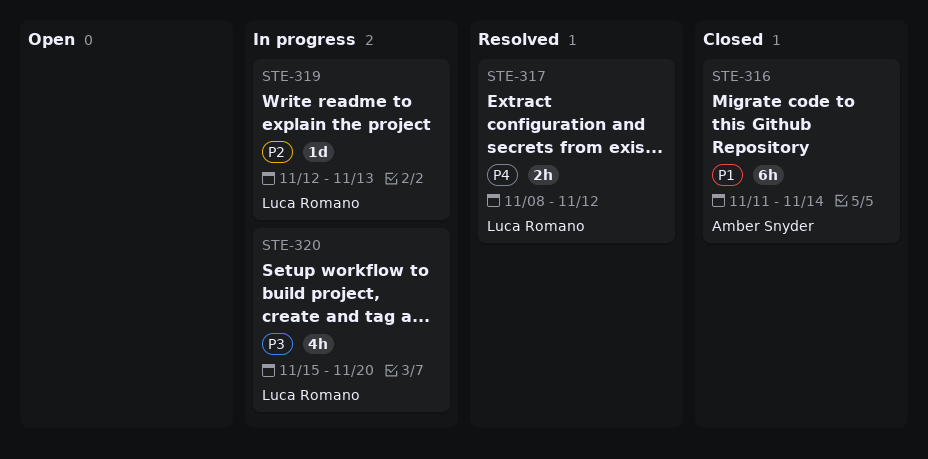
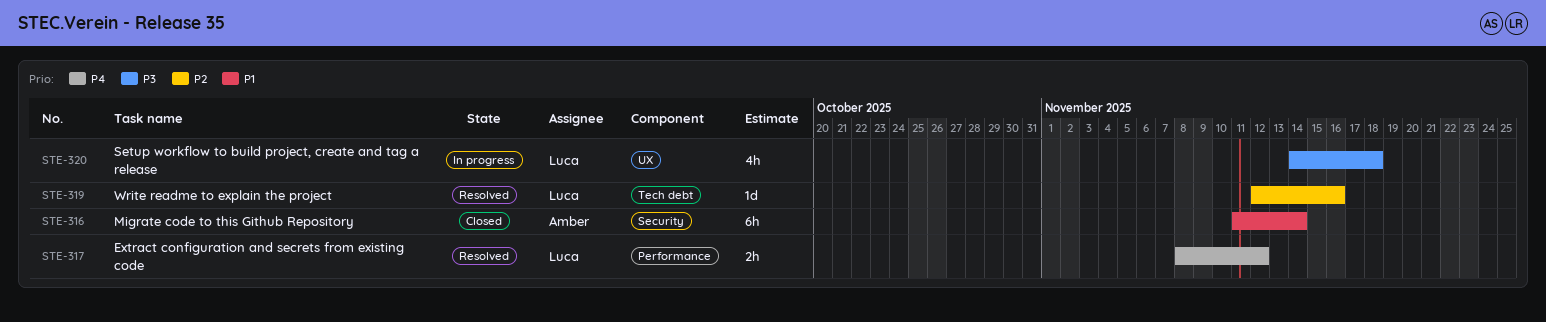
STE-319, status: In progress -> Resolved
STE-319, due: Nov 13 -> Nov 16
STE-320, start: Nov 15 -> Nov 14
STE-320, due: Nov 20 -> Nov 18

